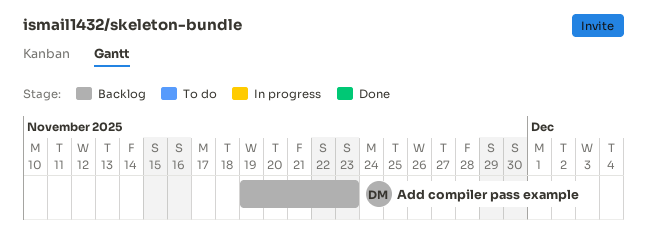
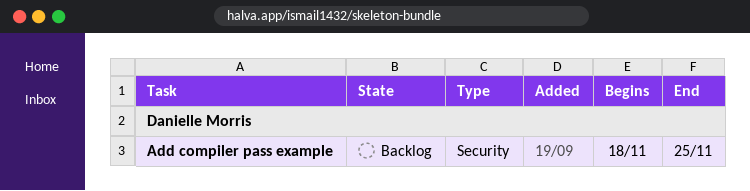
Add compiler pass example, start: Nov 19 -> Nov 18
Add compiler pass example, due: Nov 23 -> Nov 25

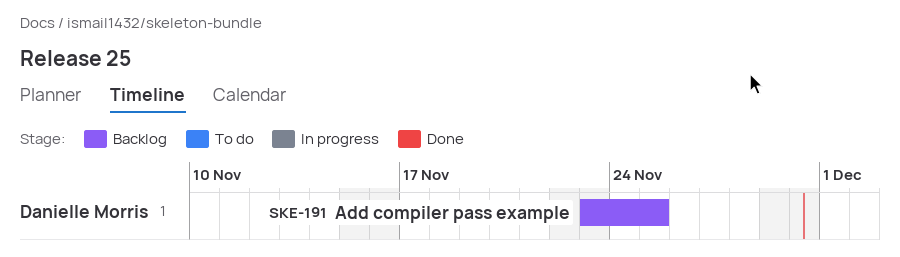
Add compiler pass example, start: Nov 18 -> Nov 23

